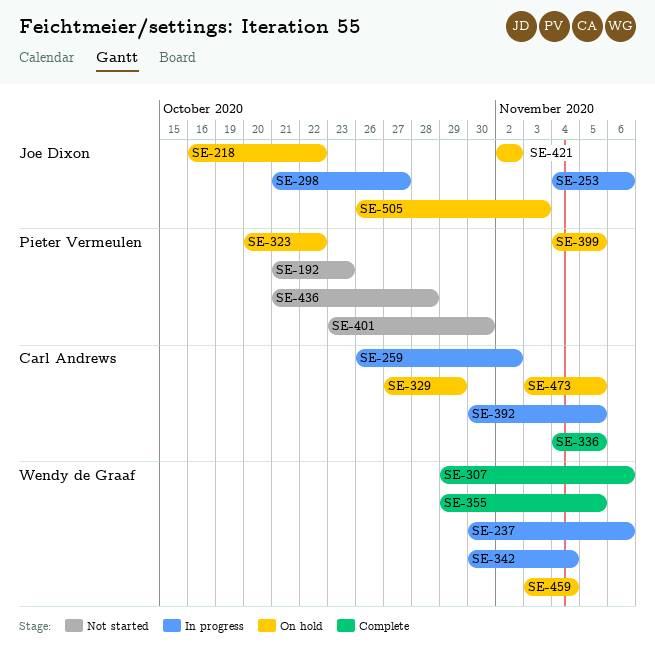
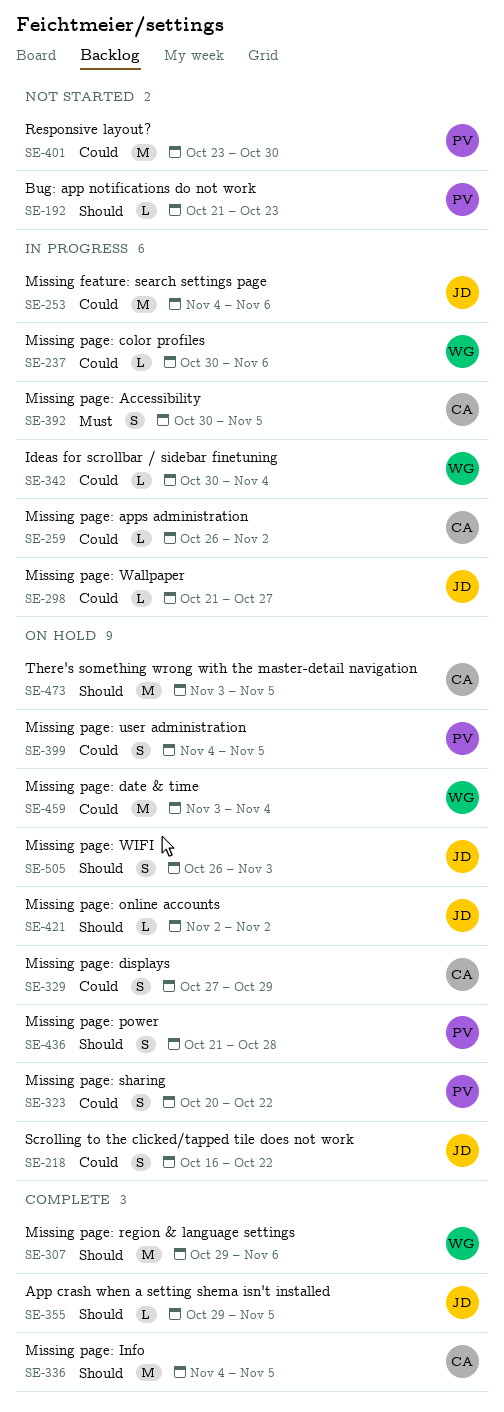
SE-355, owner: Wendy de Graaf -> Joe Dixon
SE-436, status: Not started -> On hold

